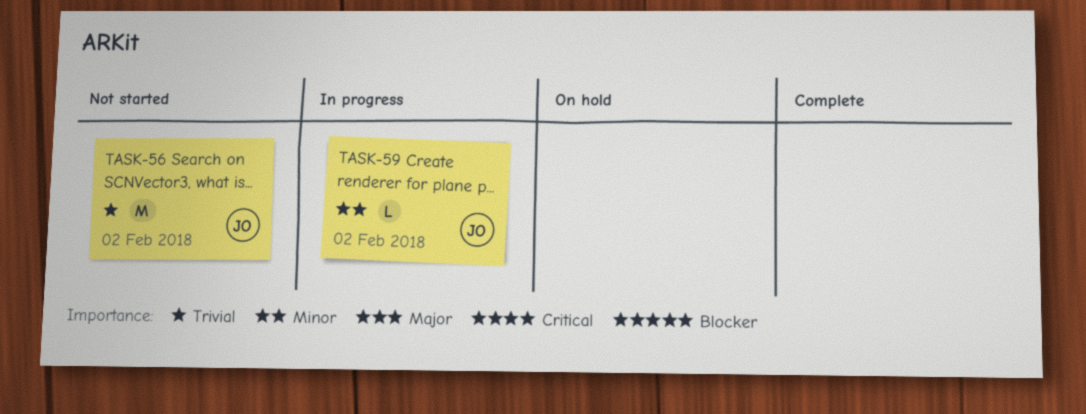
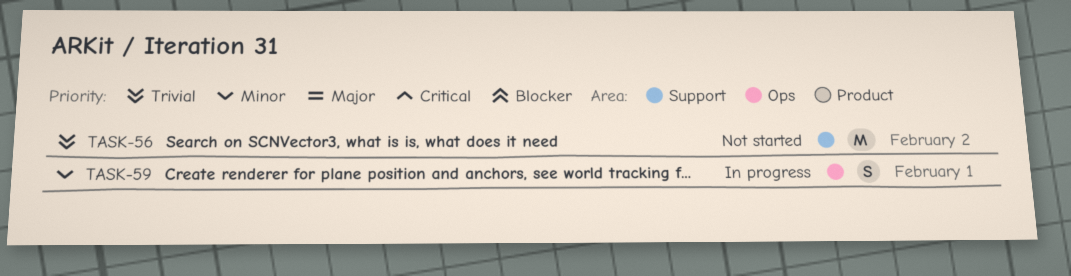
TASK-59, estimate: L -> S
TASK-59, due: Feb 2 -> Feb 1

